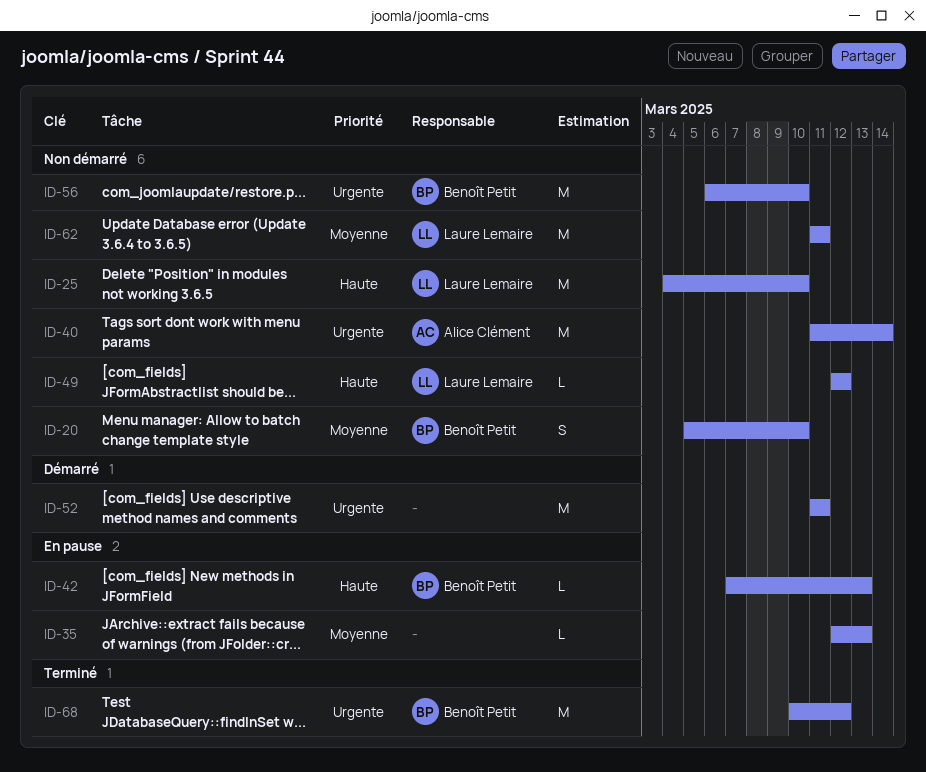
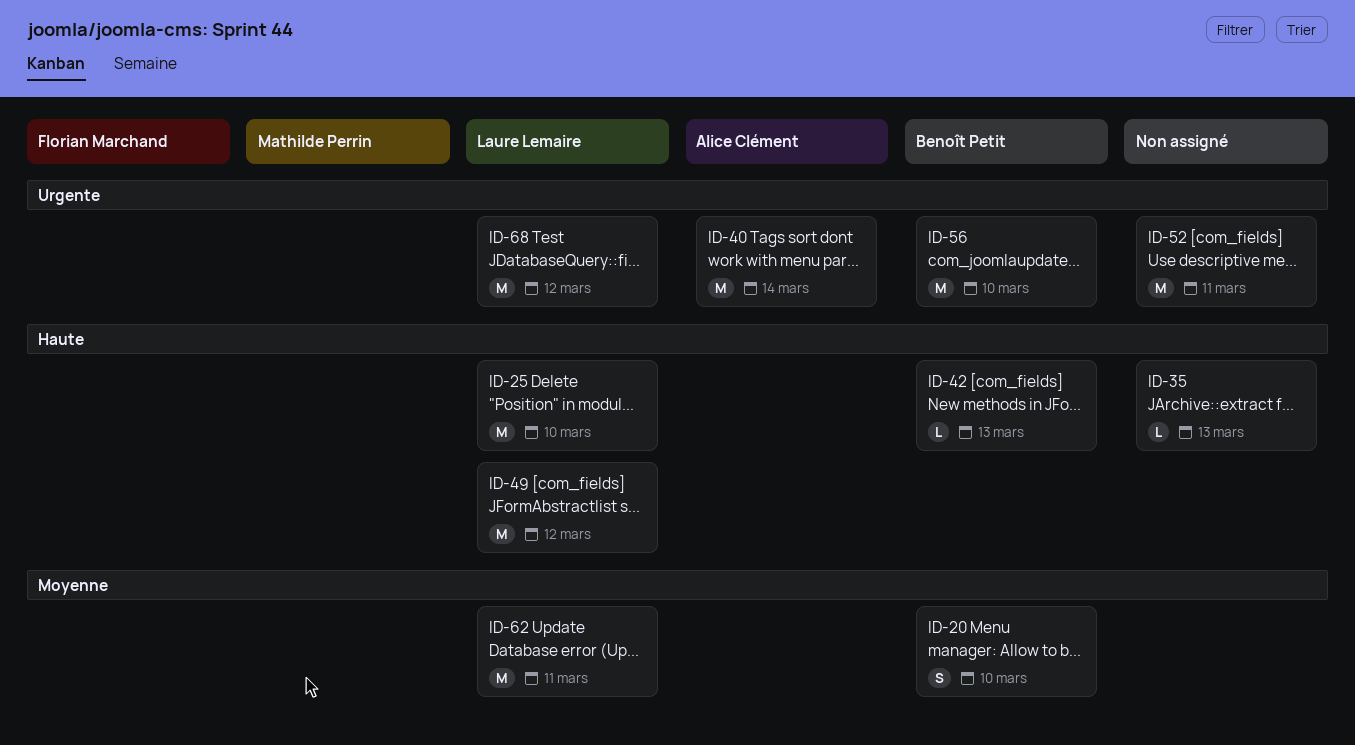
ID-35, priority: Moyenne -> Haute
ID-49, estimate: L -> M
ID-68, owner: Benoît Petit -> Laure Lemaire

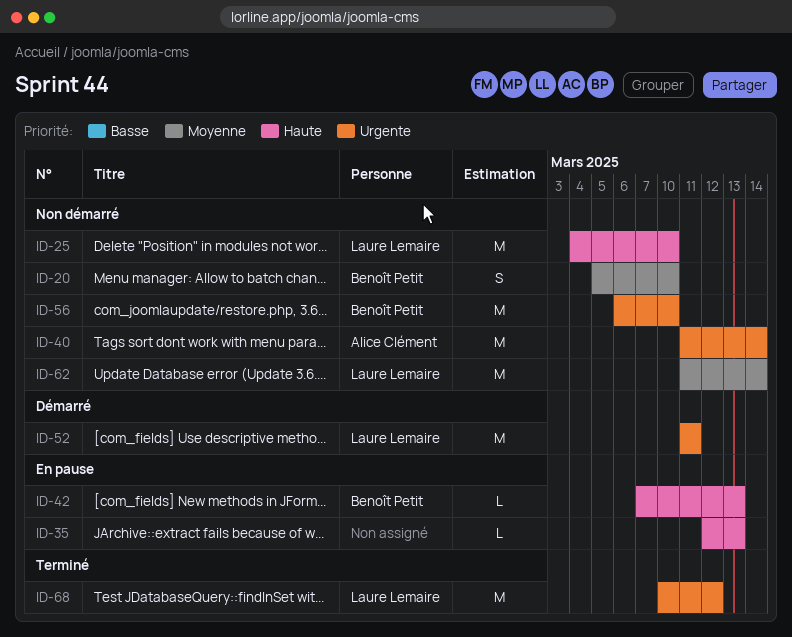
ID-49: present -> none
ID-52, owner: none -> Laure Lemaire
ID-62, due: Mar 11 -> Mar 14

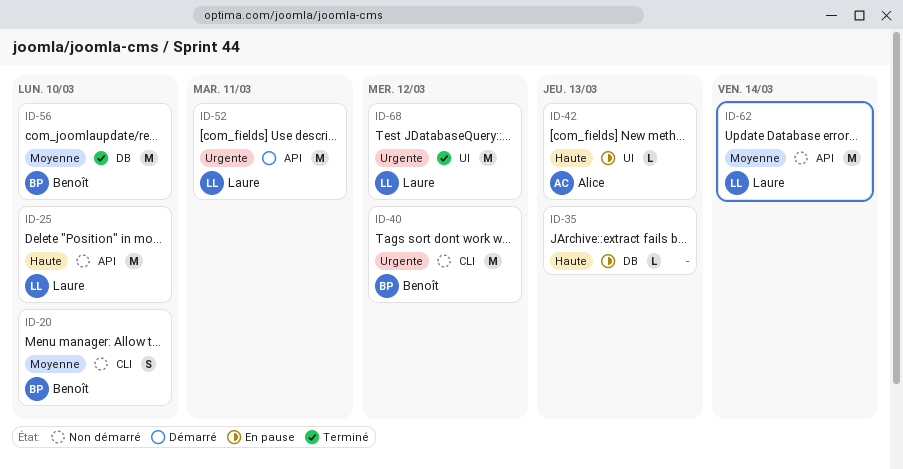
ID-40, owner: Alice Clément -> Benoît Petit
ID-40, due: Mar 14 -> Mar 12
ID-42, owner: Benoît Petit -> Alice Clément
ID-56, status: Non démarré -> Terminé
ID-56, priority: Urgente -> Moyenne

